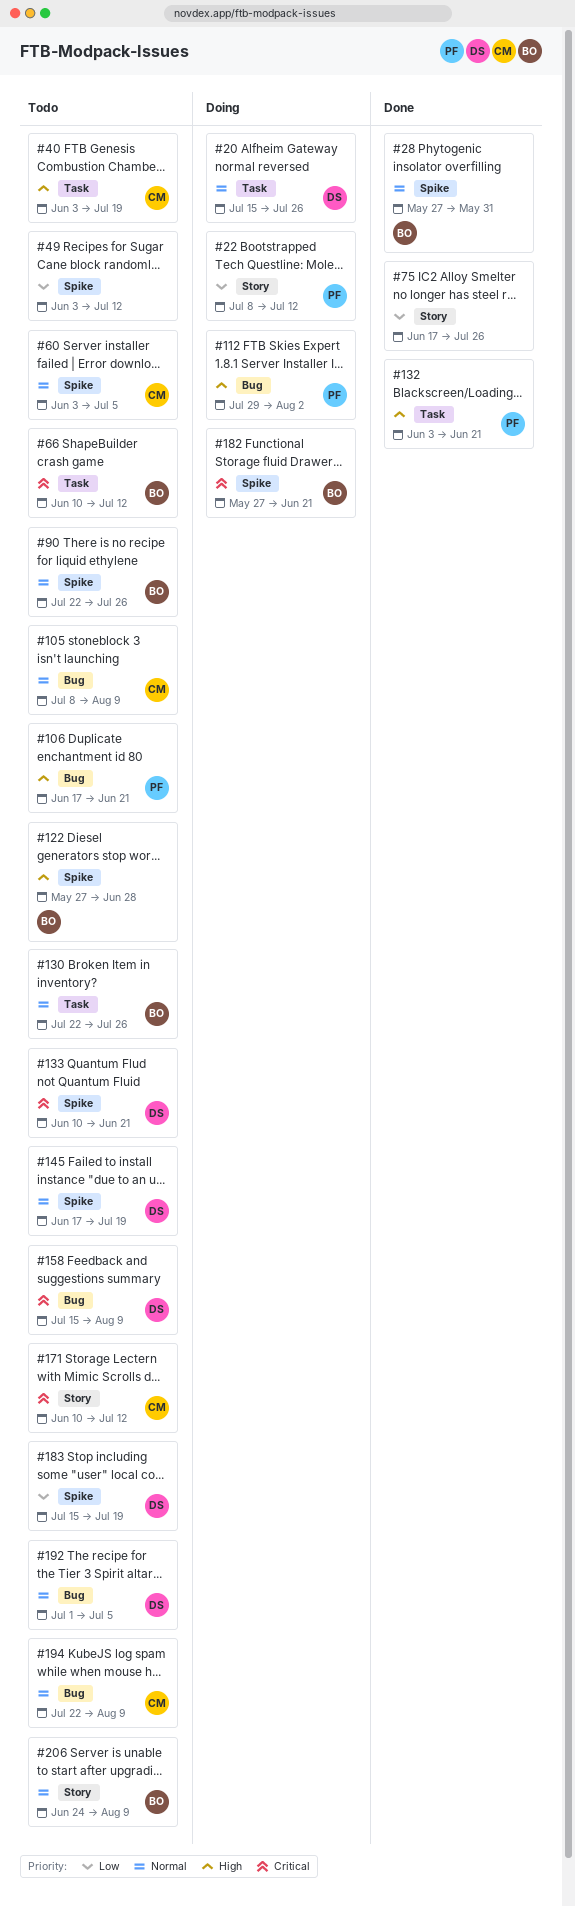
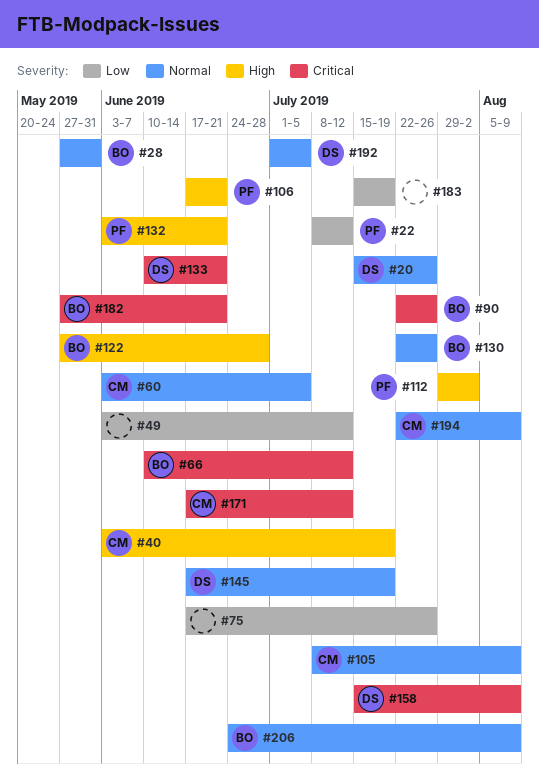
#90, priority: Normal -> Critical
#171, start: Jun 10 -> Jun 17
#183, owner: DS -> none

